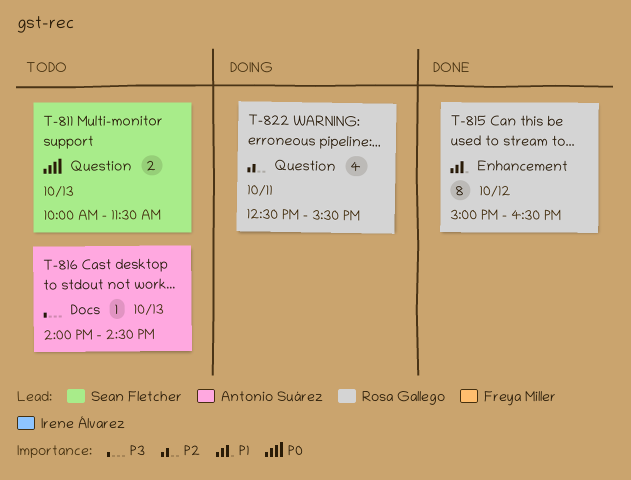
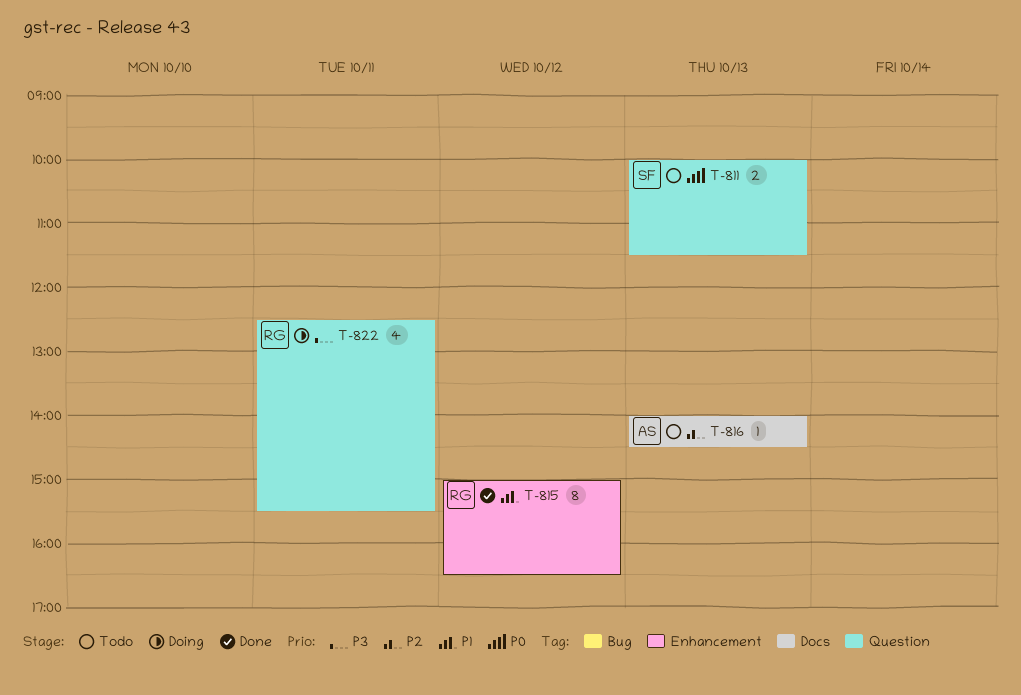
T-816, priority: P3 -> P2
T-822, priority: P2 -> P3

